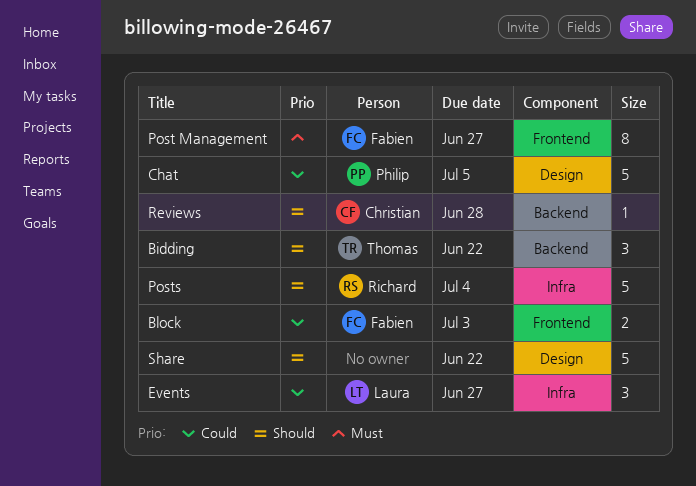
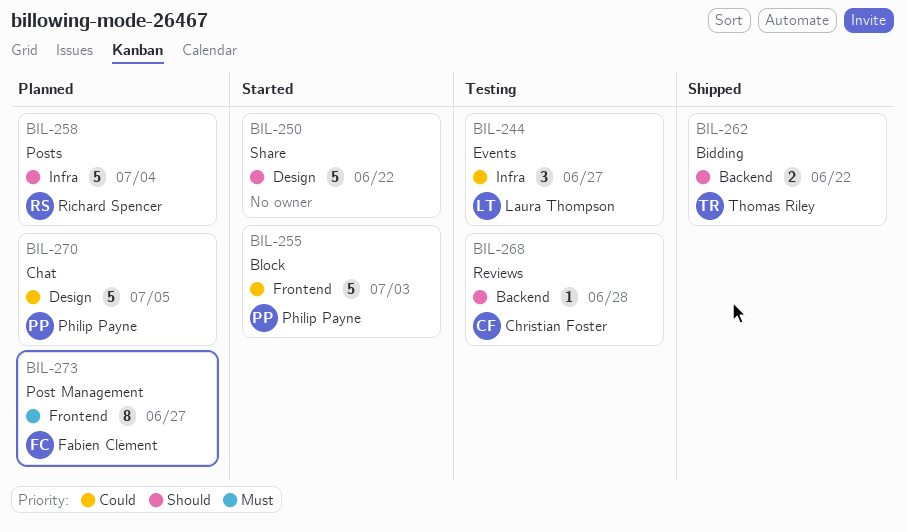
Bidding, estimate: 3 -> 2
Block, owner: Fabien Clément -> Philip Payne
Block, estimate: 2 -> 5

